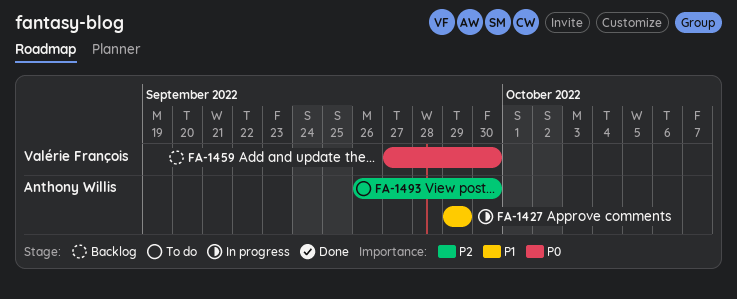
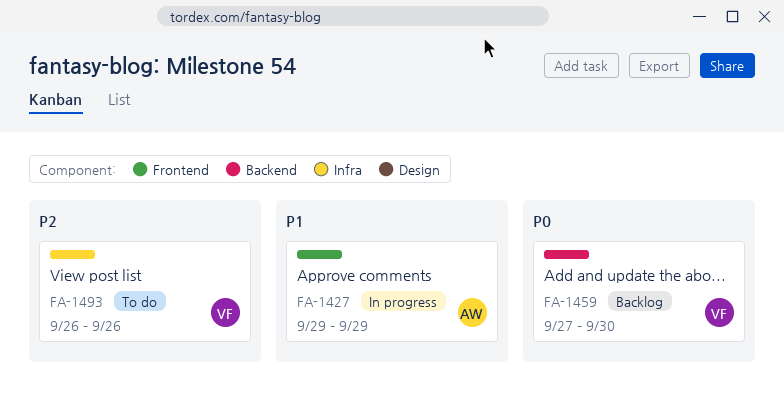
FA-1493, owner: Anthony Willis -> Valérie François
FA-1493, due: Sep 30 -> Sep 26

